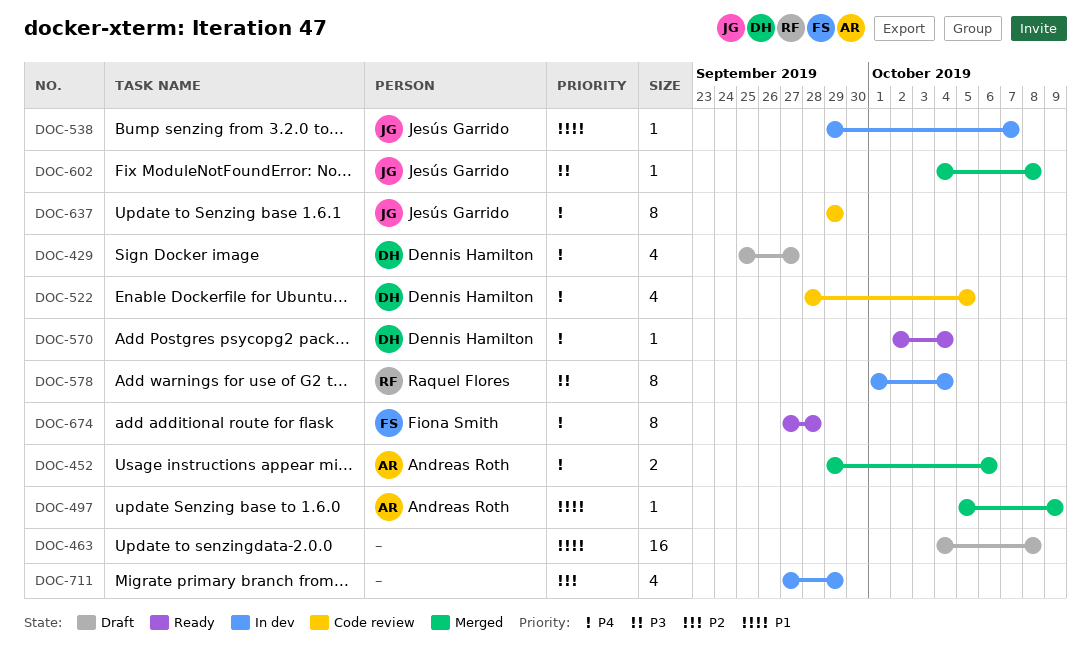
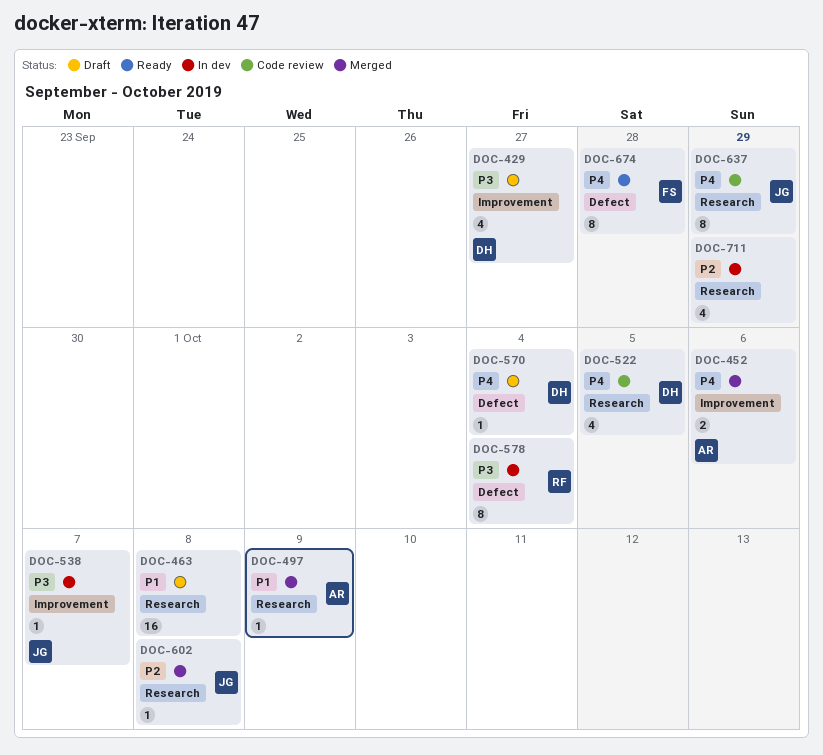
DOC-429, priority: P4 -> P3
DOC-538, priority: P1 -> P3
DOC-570, status: Ready -> Draft
DOC-602, priority: P3 -> P2

